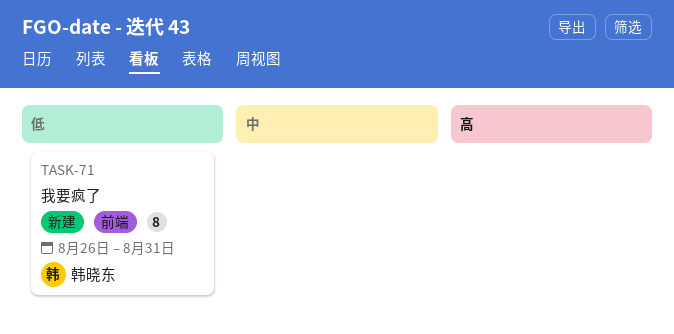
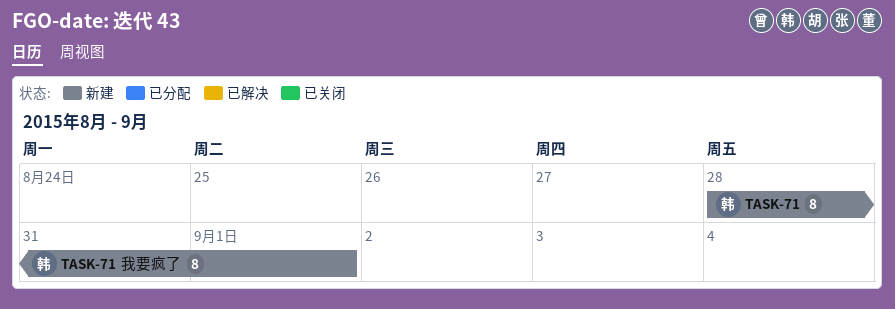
TASK-71, start: Aug 26 -> Aug 28
TASK-71, due: Aug 31 -> Sep 1

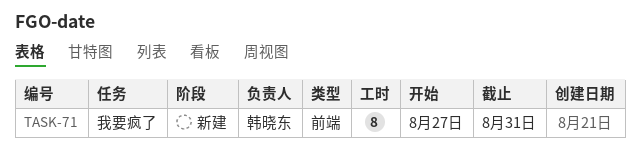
TASK-71, start: Aug 28 -> Aug 27
TASK-71, due: Sep 1 -> Aug 31

